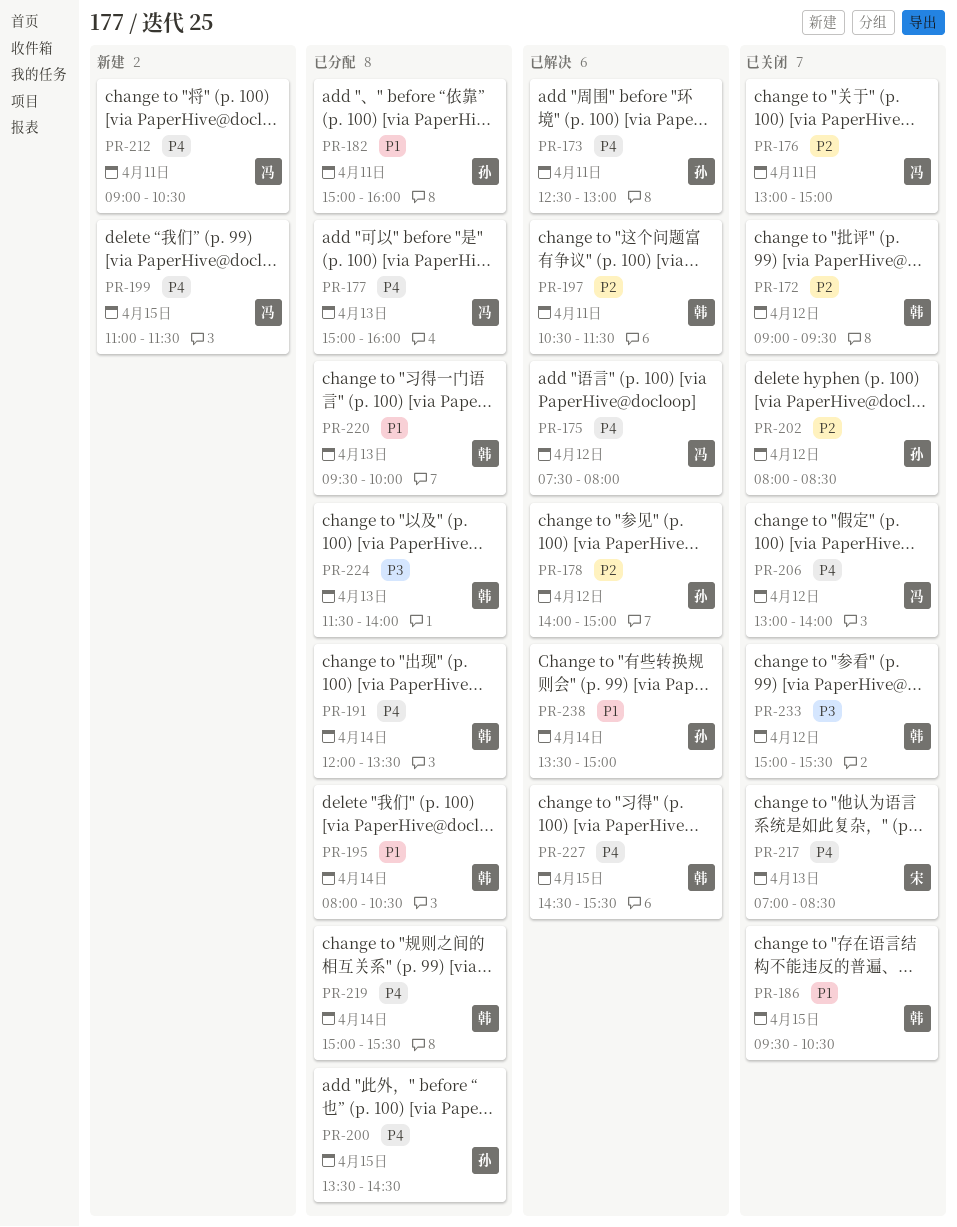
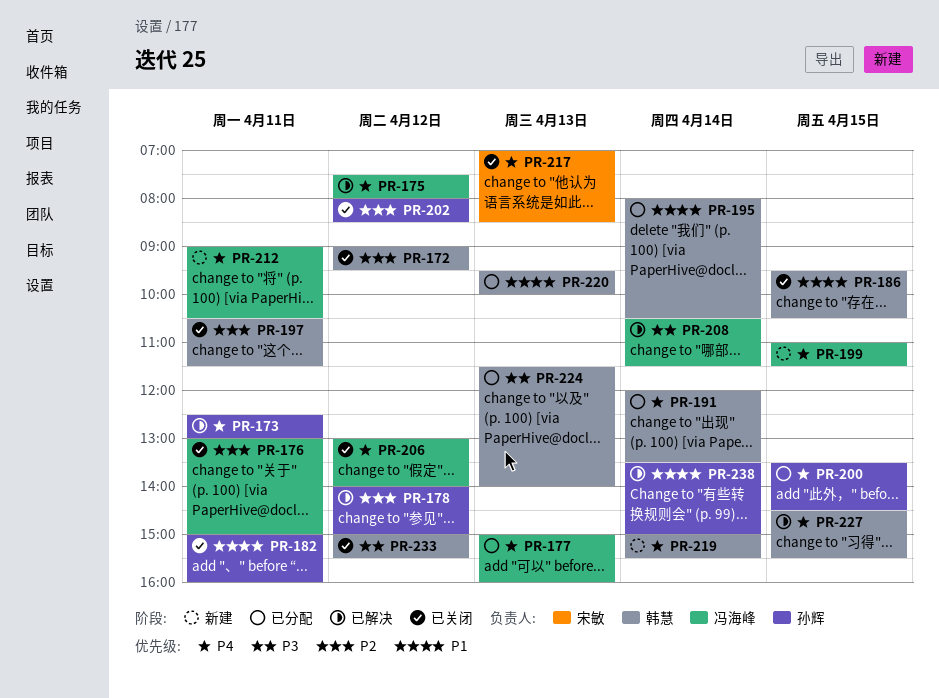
PR-182, status: 已分配 -> 已关闭
PR-197, status: 已解决 -> 已关闭
PR-208: none -> present
PR-219, status: 已分配 -> 新建

